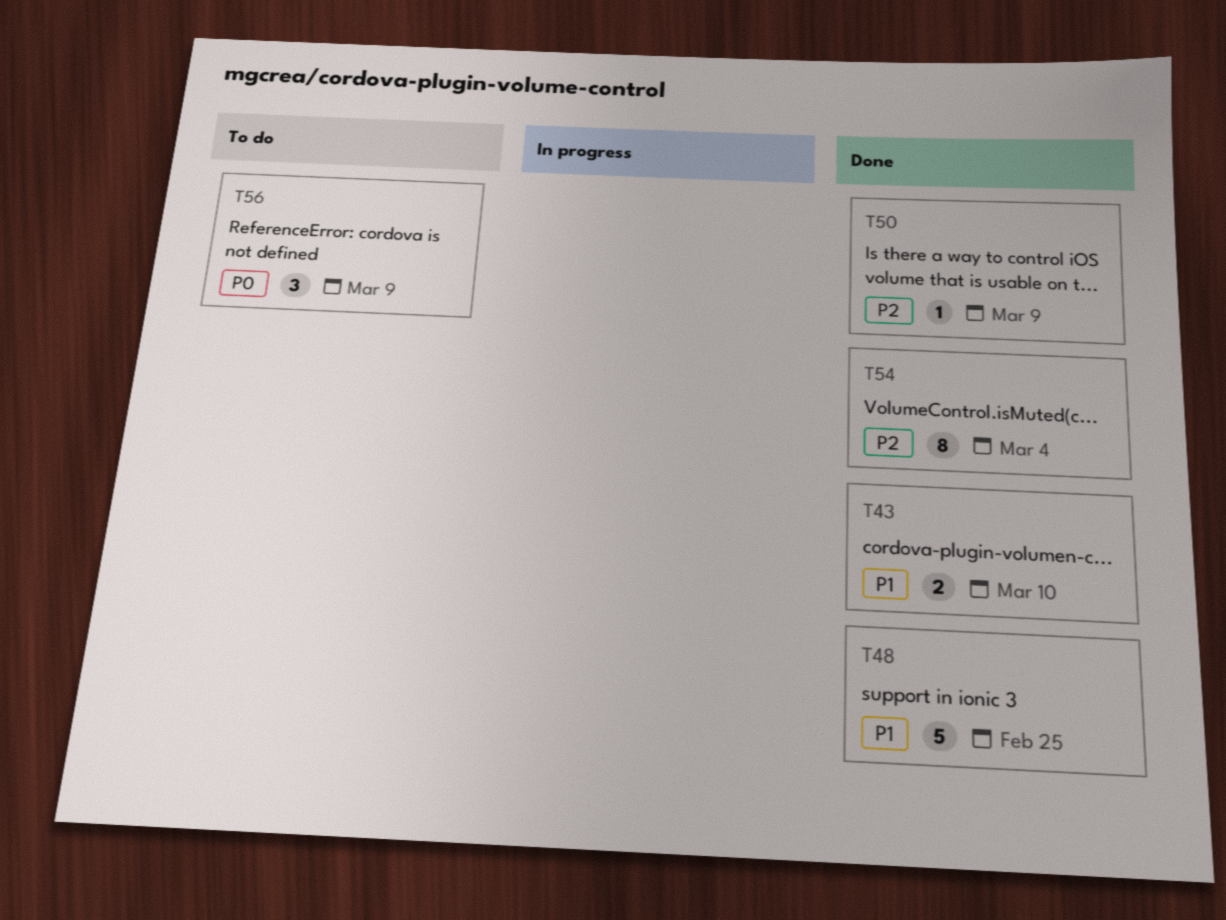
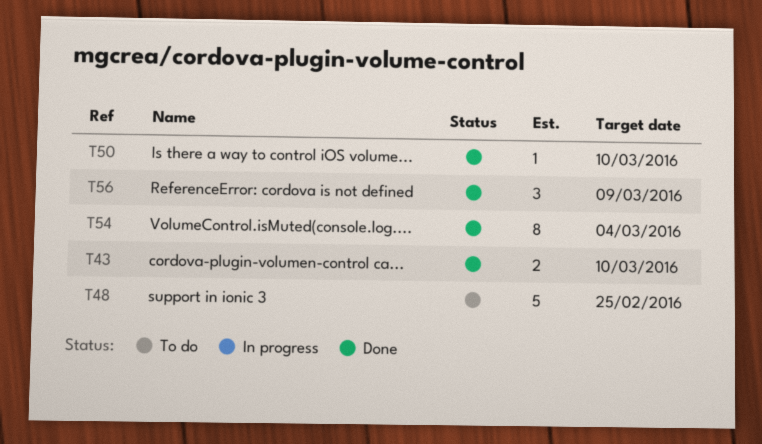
T48, status: Done -> To do
T50, due: Mar 9 -> Mar 10
T56, status: To do -> Done

